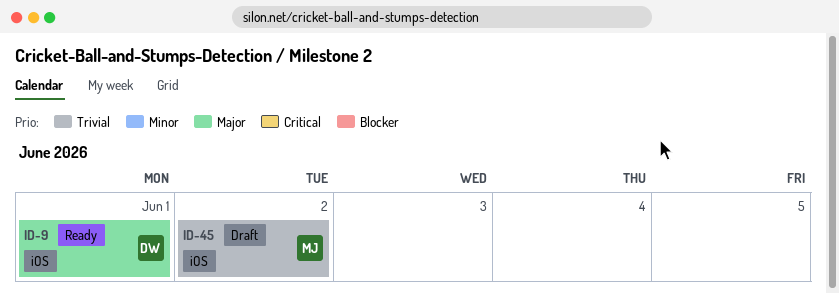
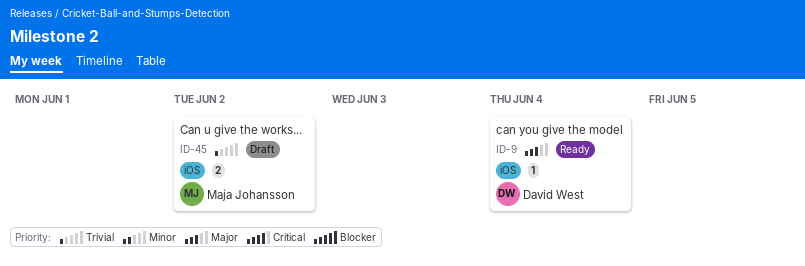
ID-9, due: Jun 1 -> Jun 4

